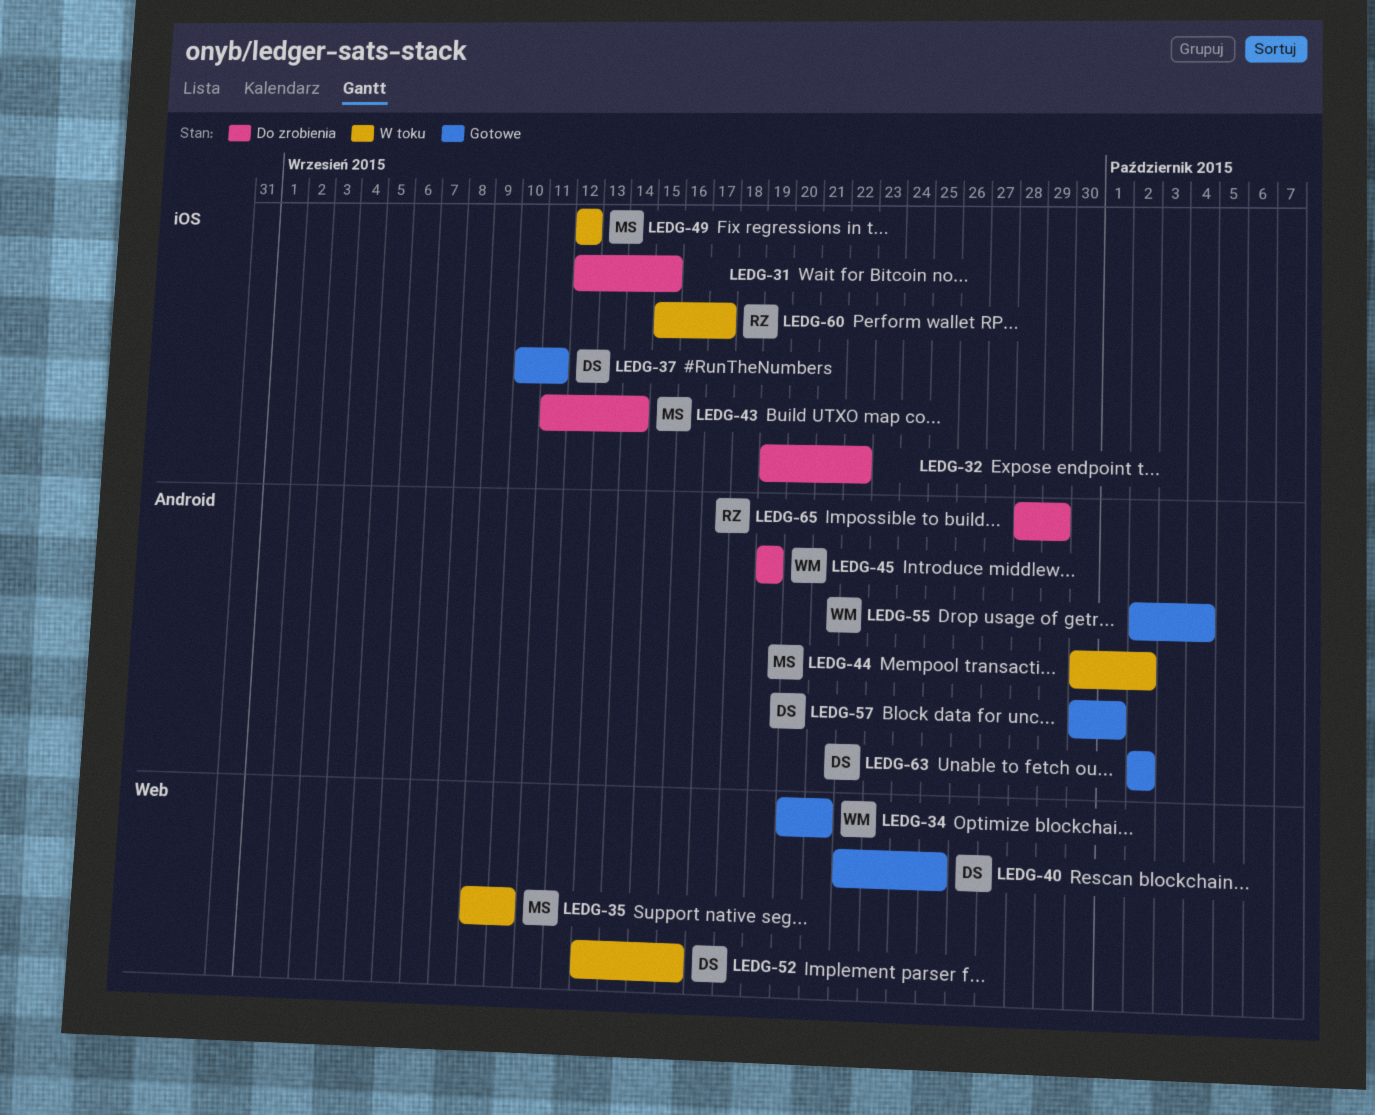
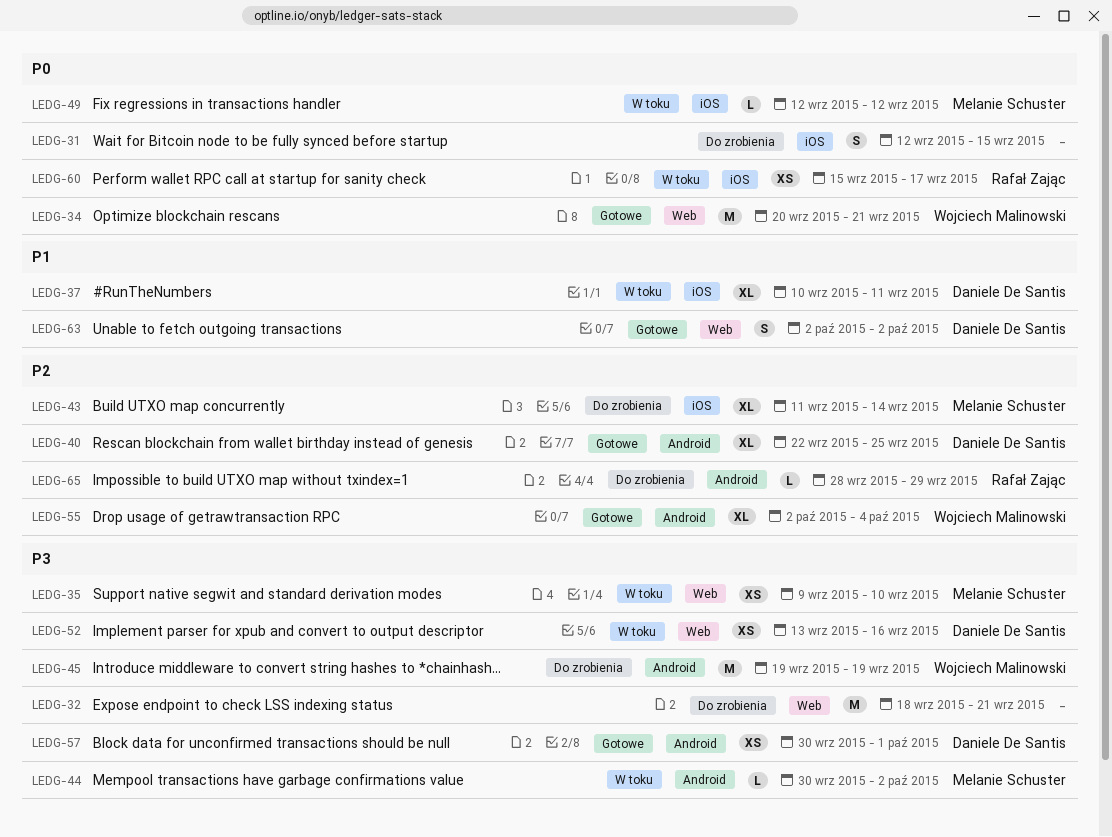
LEDG-32, label: iOS -> Web
LEDG-32, start: Sep 19 -> Sep 18
LEDG-32, due: Sep 22 -> Sep 21
LEDG-37, status: Gotowe -> W toku
LEDG-40, label: Web -> Android
LEDG-63, label: Android -> Web

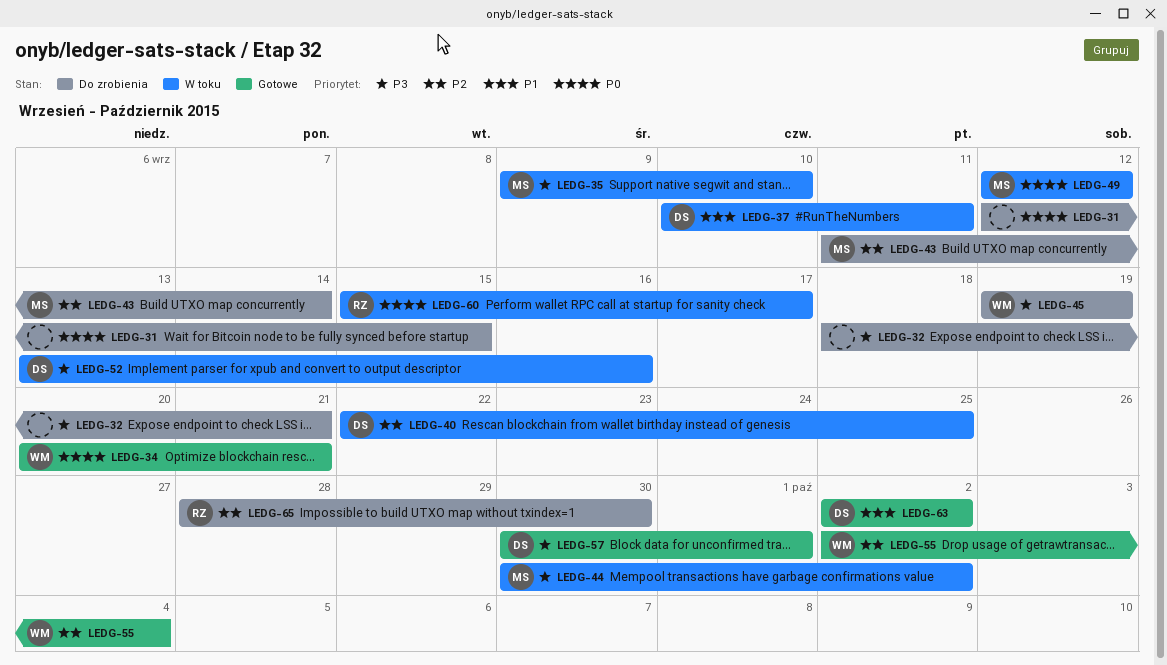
LEDG-40, status: Gotowe -> W toku
LEDG-65, due: Sep 29 -> Sep 30

